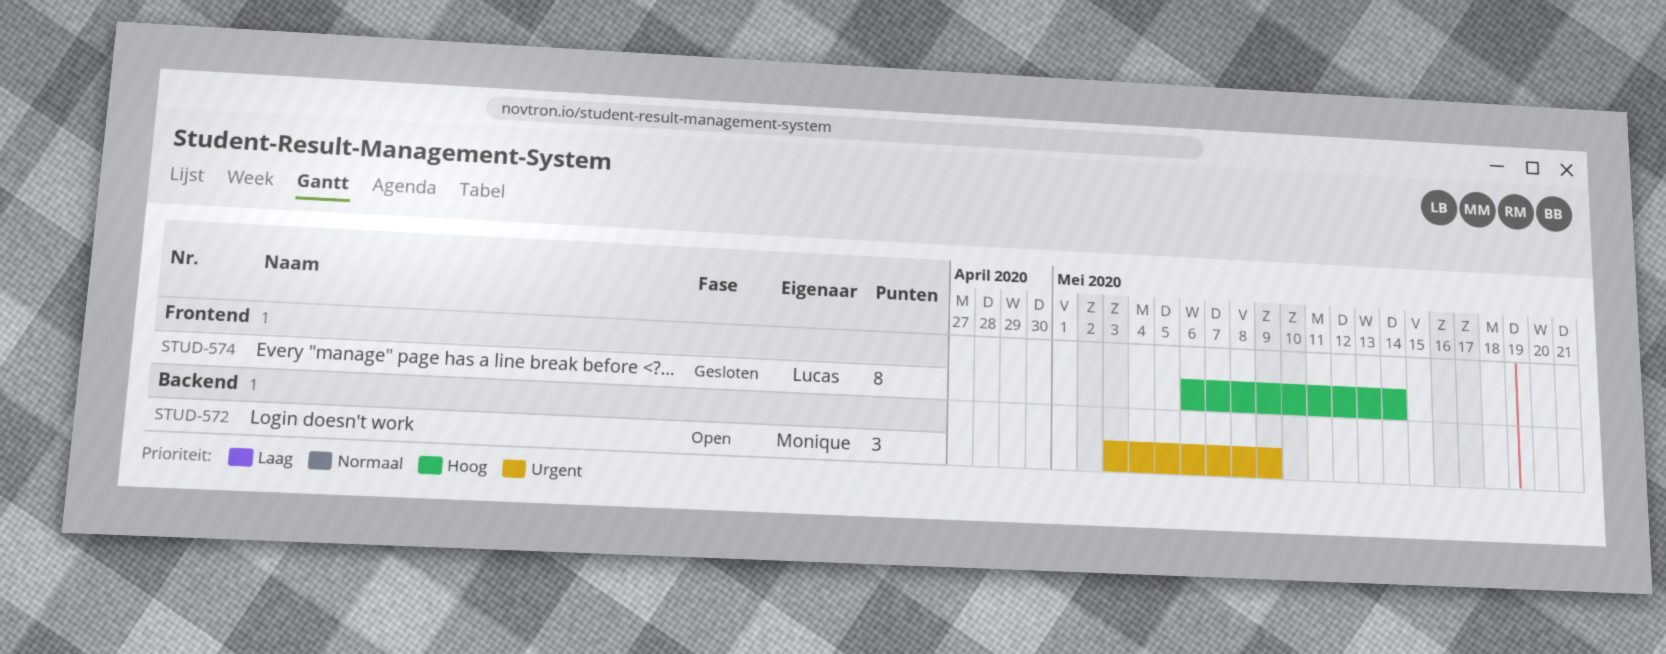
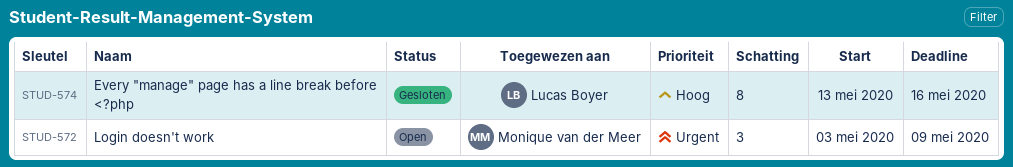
STUD-574, start: May 6 -> May 13
STUD-574, due: May 14 -> May 16

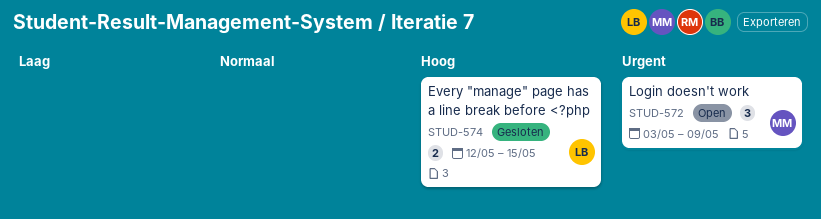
STUD-574, estimate: 8 -> 2
STUD-574, start: May 13 -> May 12
STUD-574, due: May 16 -> May 15

